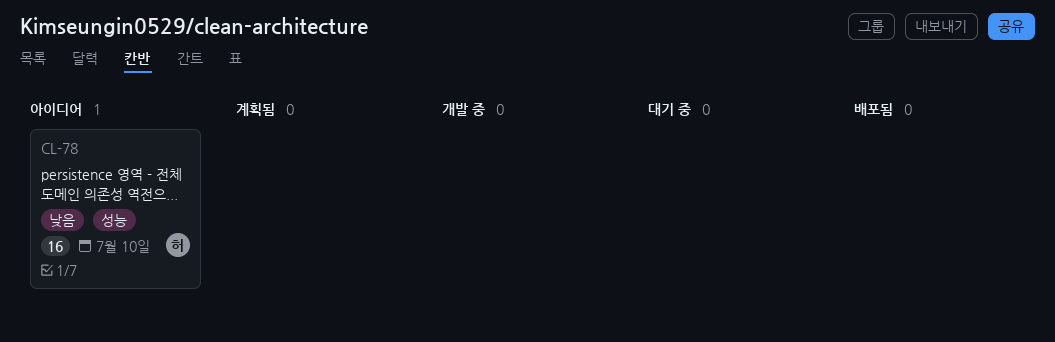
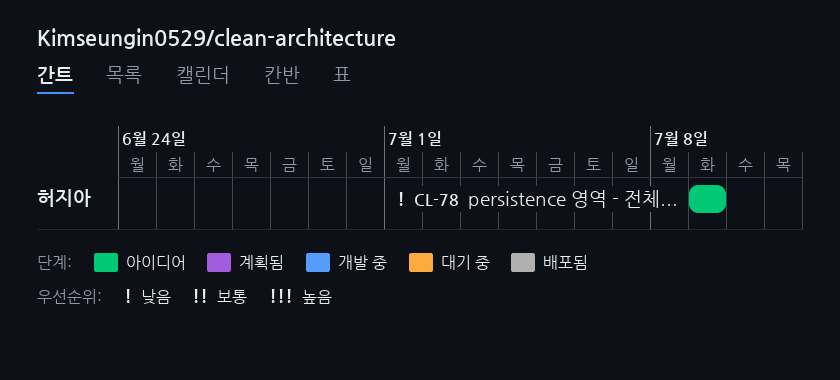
CL-78, due: Jul 10 -> Jul 9

